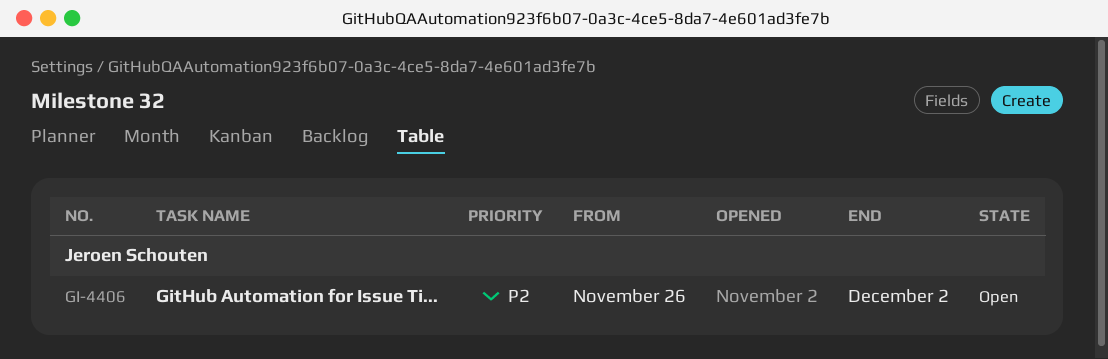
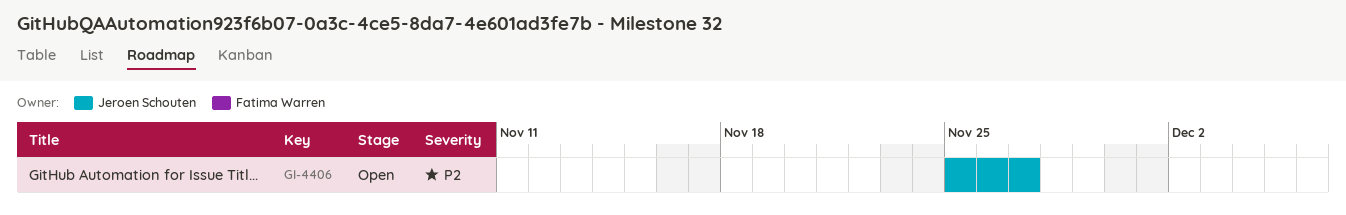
GI-4406, start: Nov 26 -> Nov 25
GI-4406, due: Dec 2 -> Nov 27

